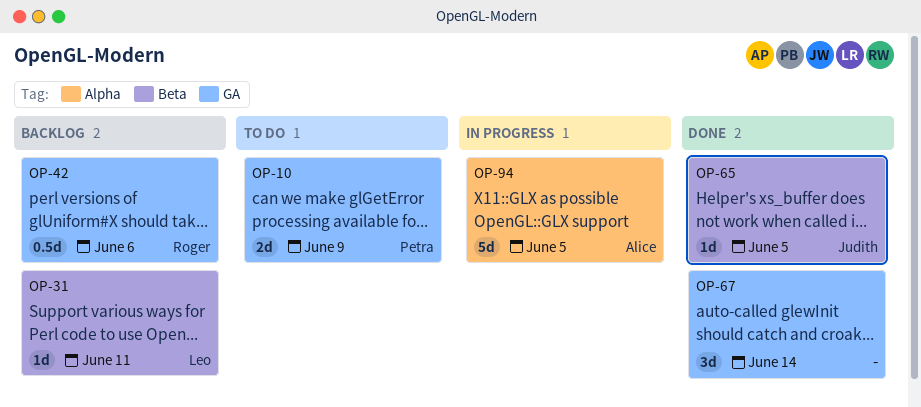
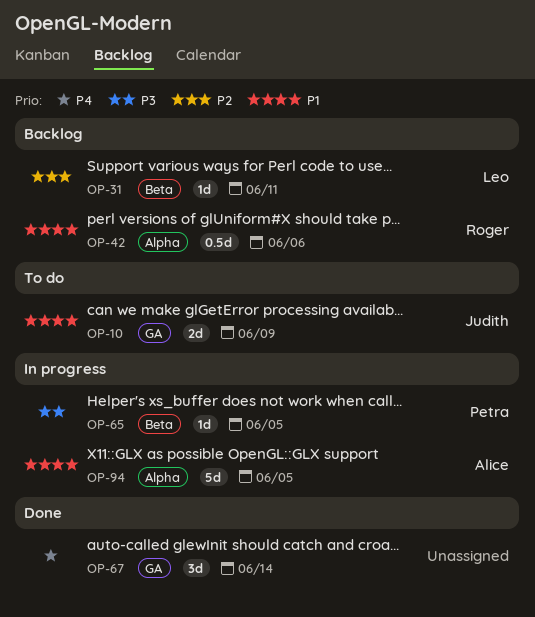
OP-10, owner: Petra -> Judith
OP-42, label: GA -> Alpha
OP-65, status: Done -> In progress
OP-65, owner: Judith -> Petra

